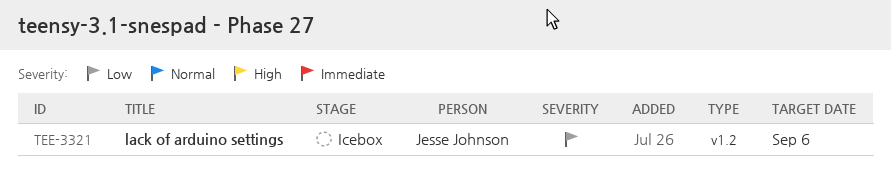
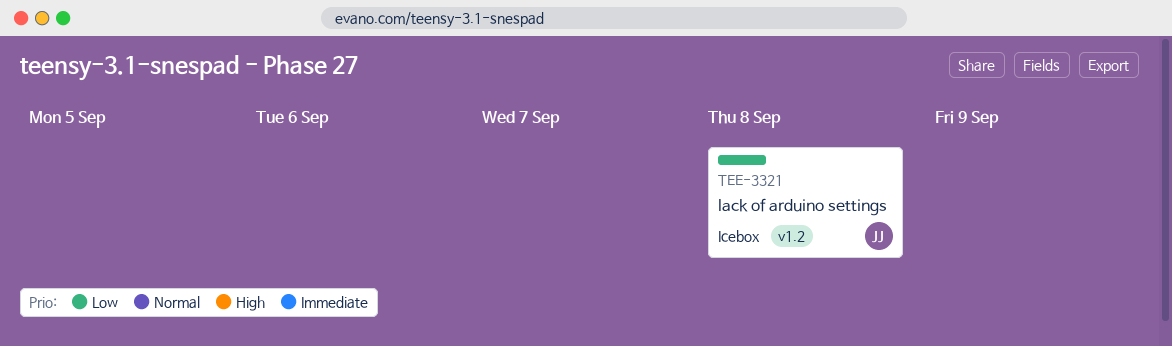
TEE-3321, due: Sep 6 -> Sep 8

